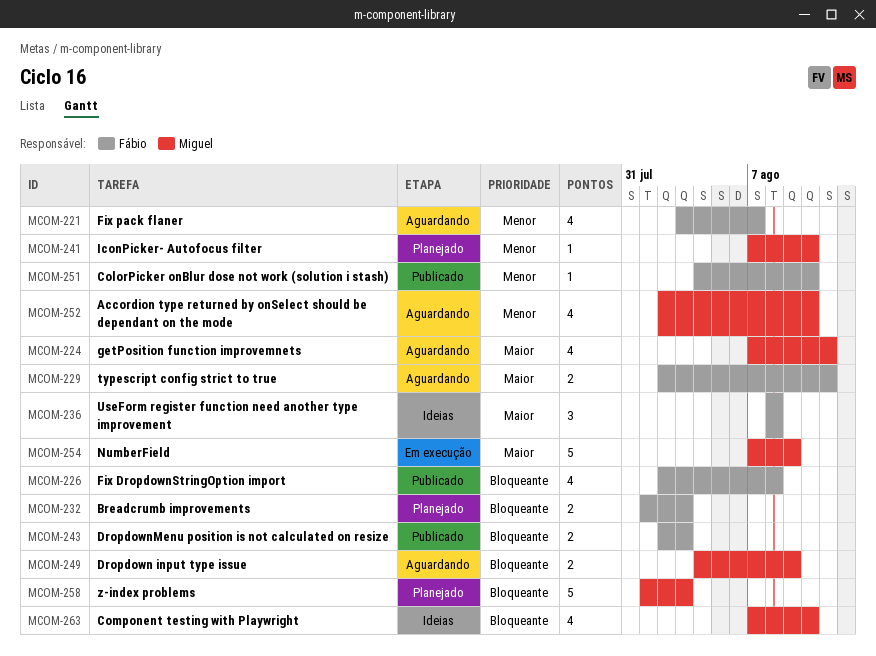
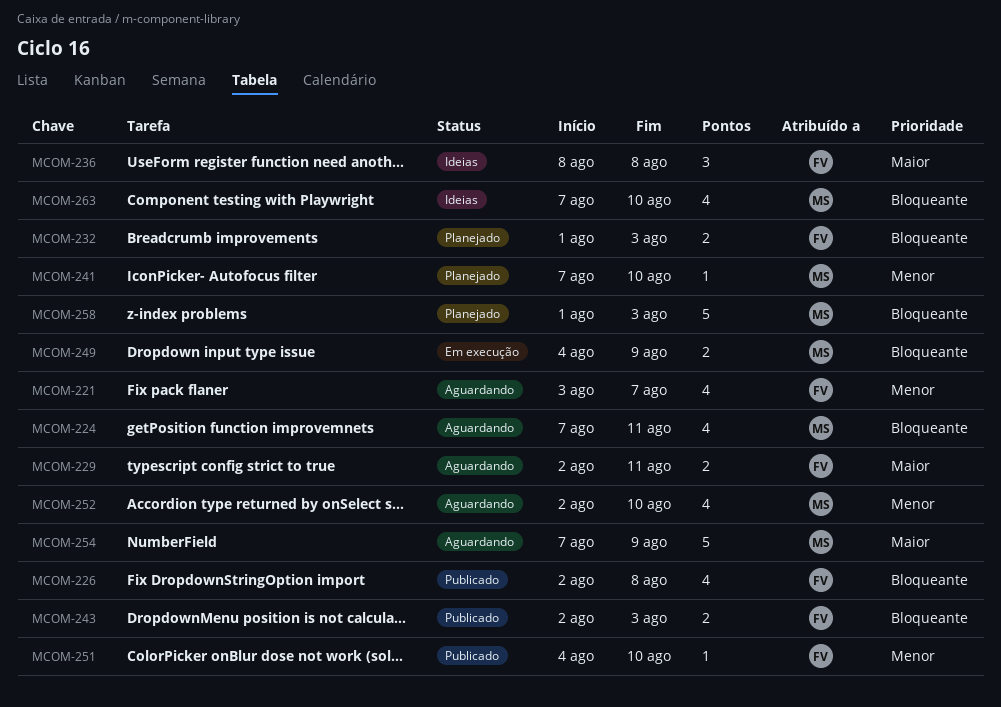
MCOM-224, priority: Maior -> Bloqueante
MCOM-249, status: Aguardando -> Em execução
MCOM-254, status: Em execução -> Aguardando

